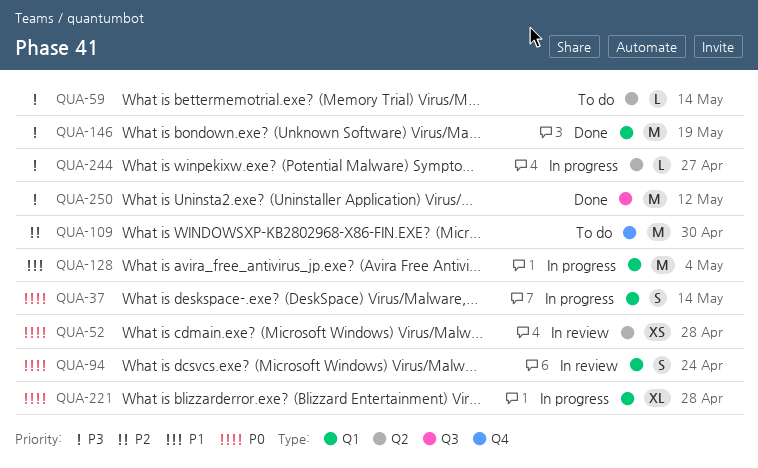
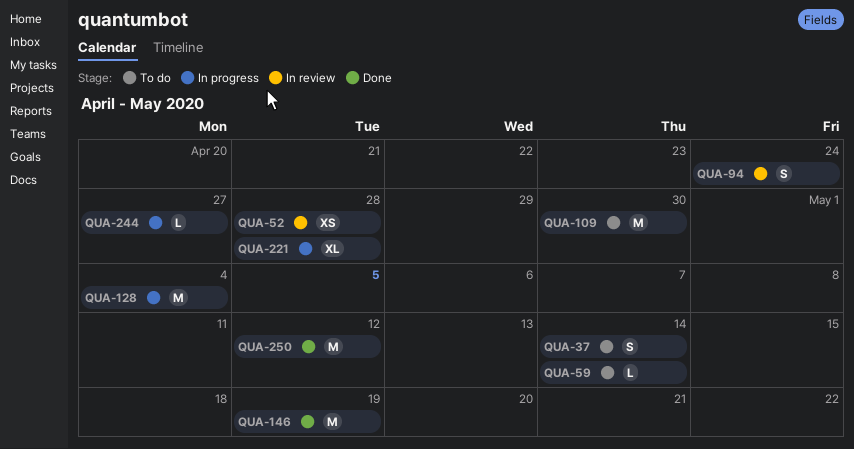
QUA-37, status: In progress -> To do

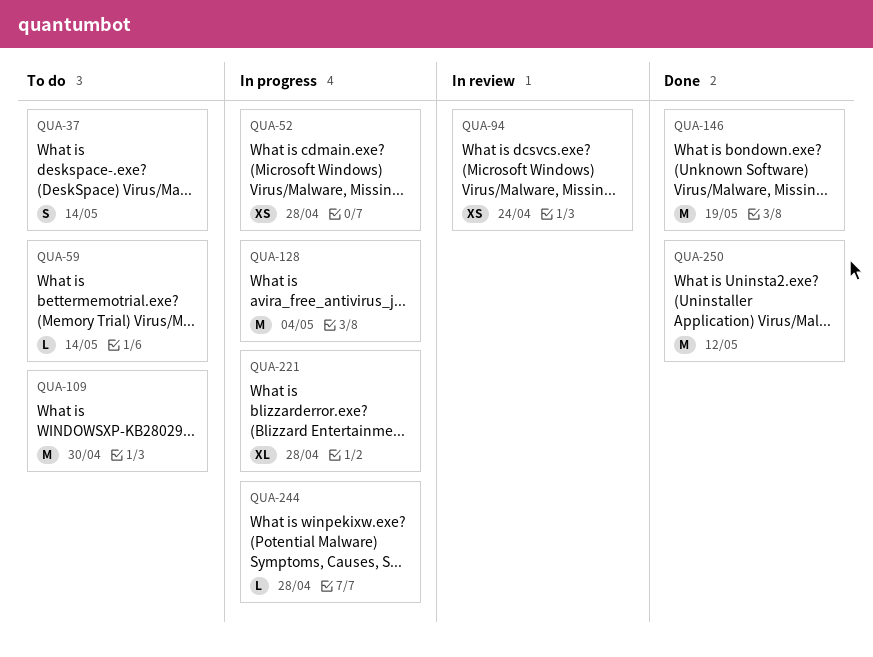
QUA-52, status: In review -> In progress
QUA-94, estimate: S -> XS
QUA-244, due: Apr 27 -> Apr 28

